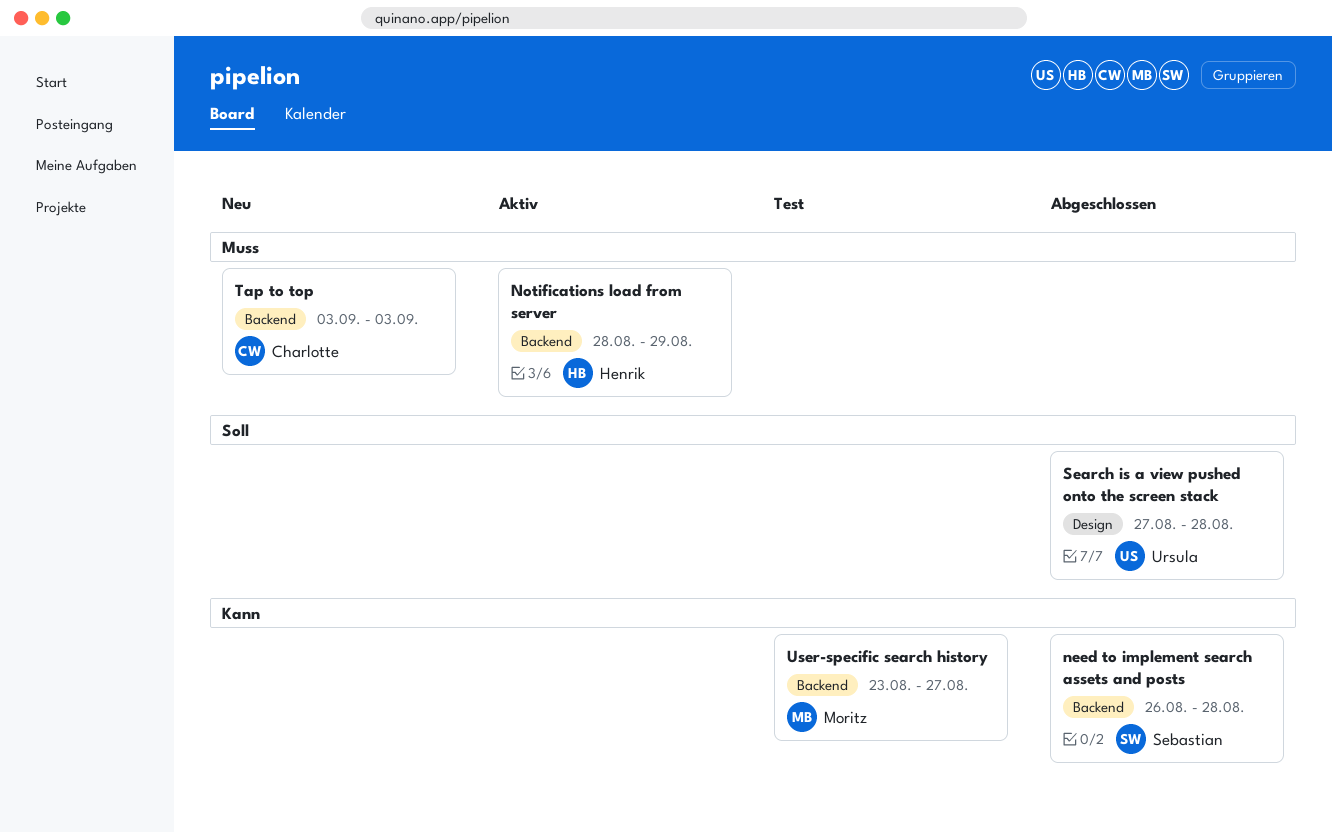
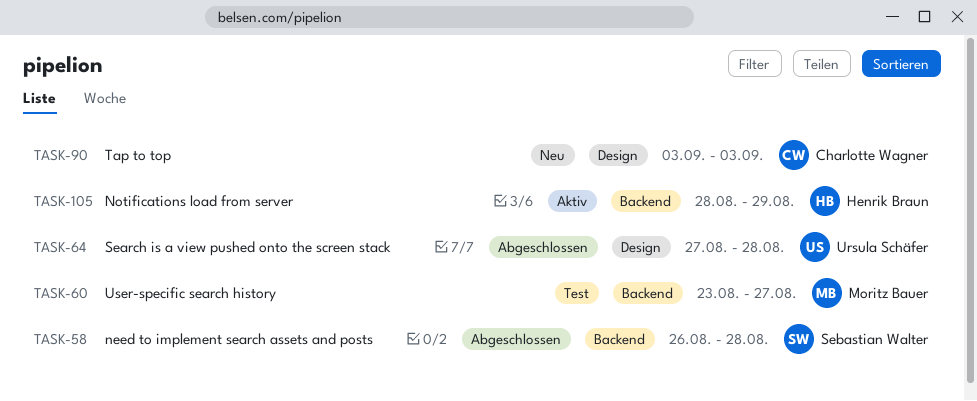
Tap to top, label: Backend -> Design

